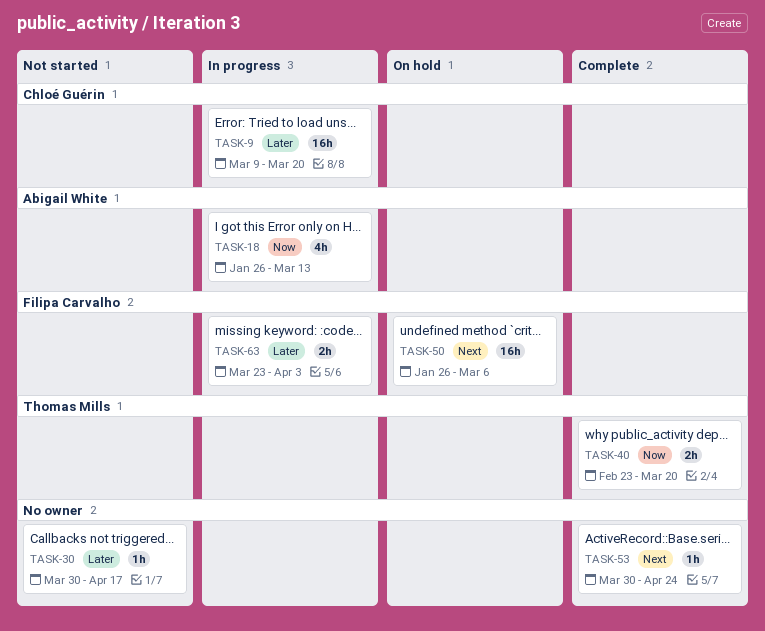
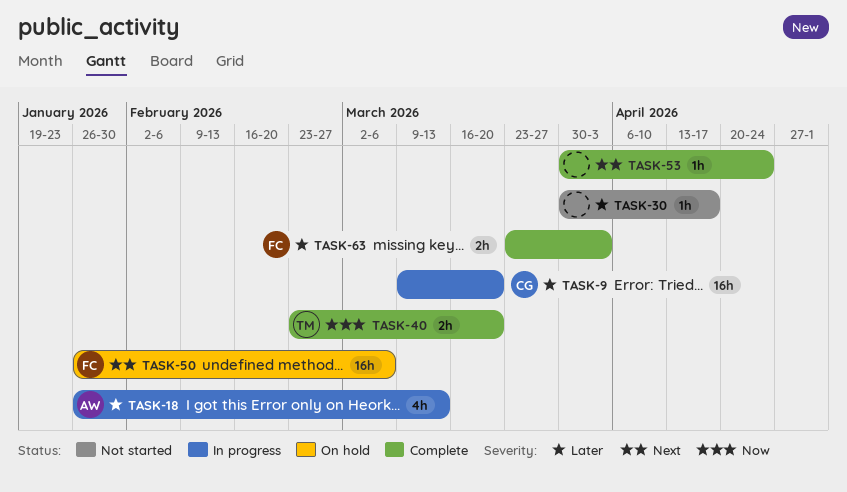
TASK-18, priority: Now -> Later
TASK-63, status: In progress -> Complete

